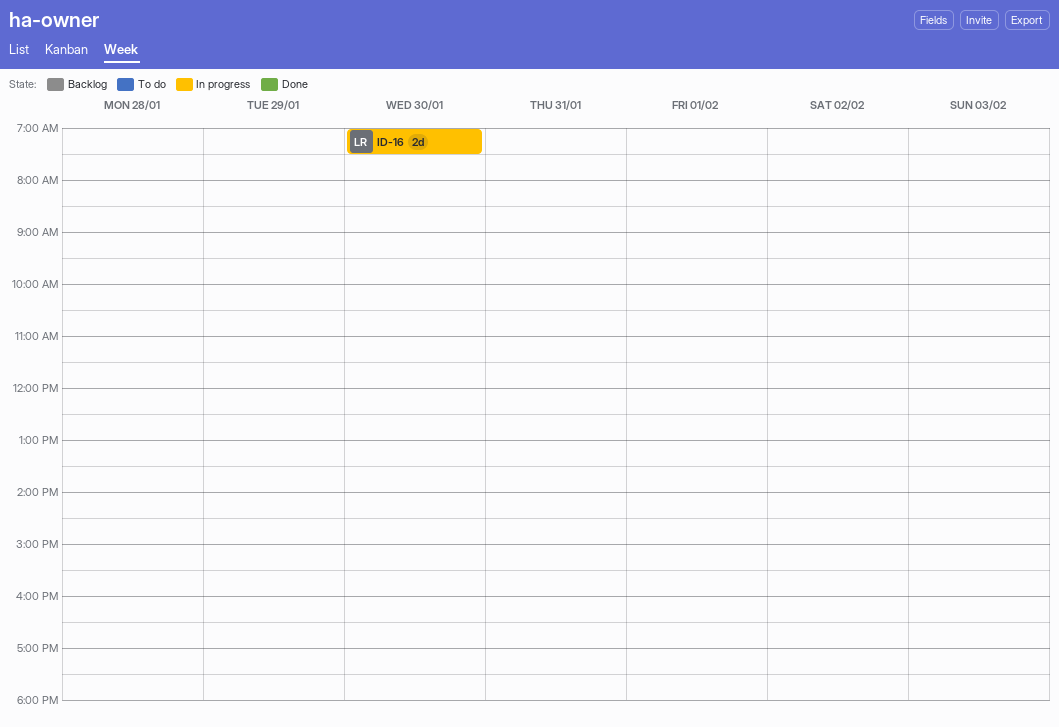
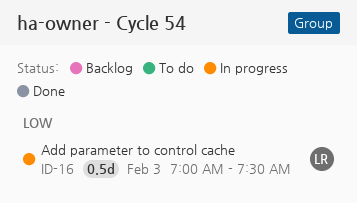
ID-16, estimate: 2d -> 0.5d
ID-16, day: Jan 30 -> Feb 3

